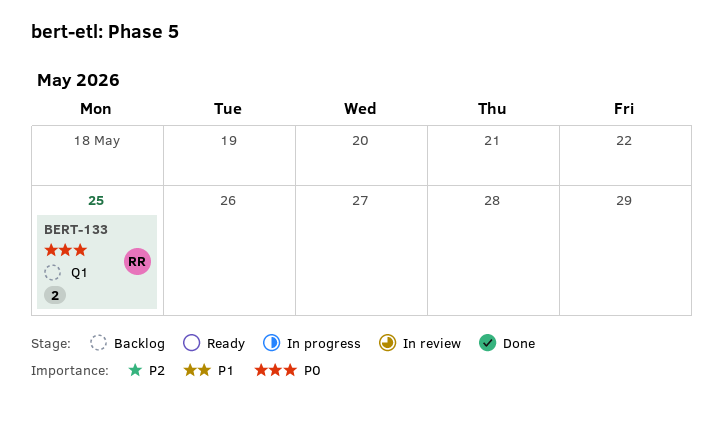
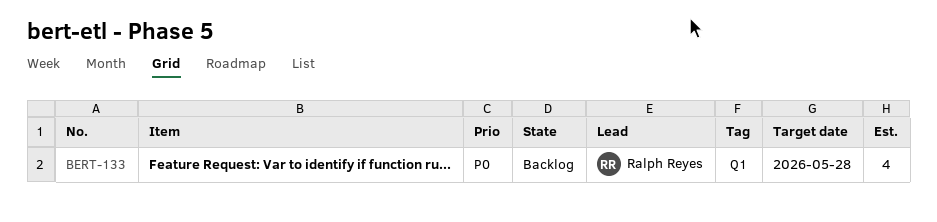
BERT-133, estimate: 2 -> 4
BERT-133, due: May 25 -> May 28

